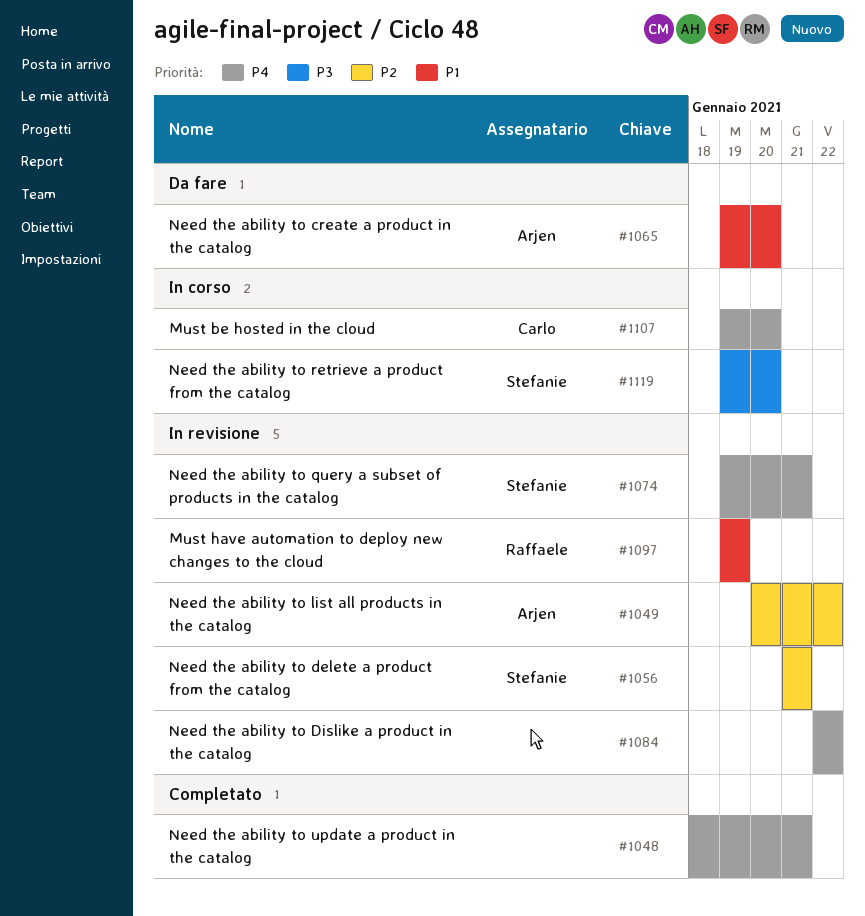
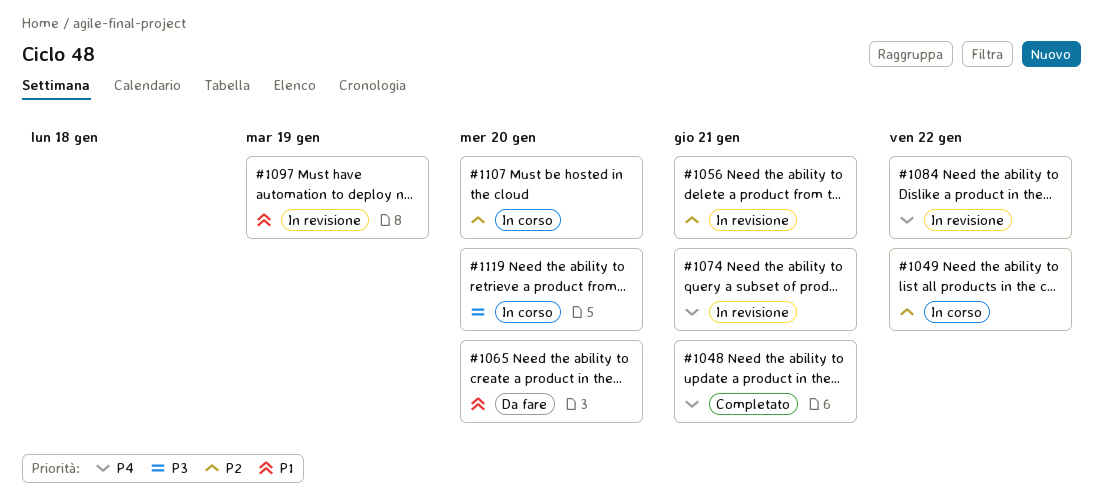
#1049, status: In revisione -> In corso
#1107, priority: P4 -> P2

